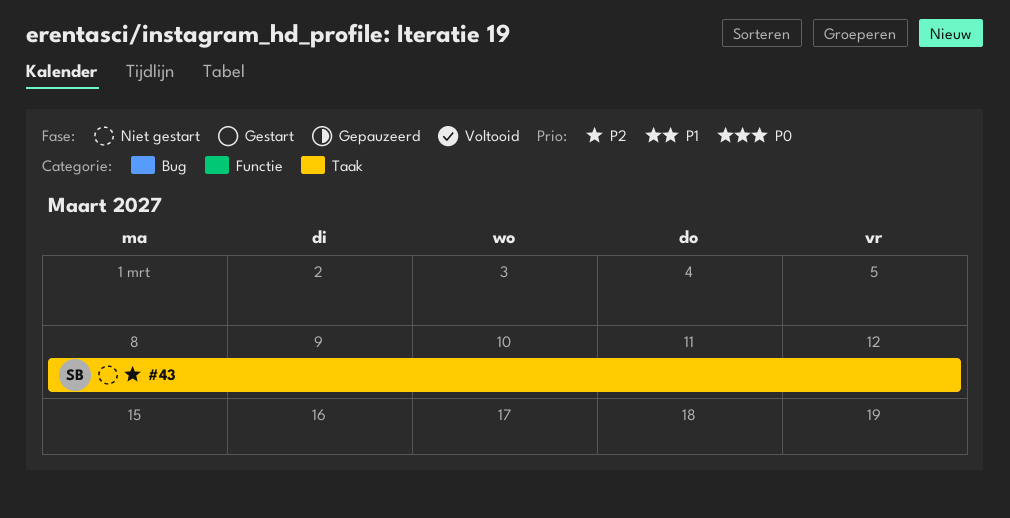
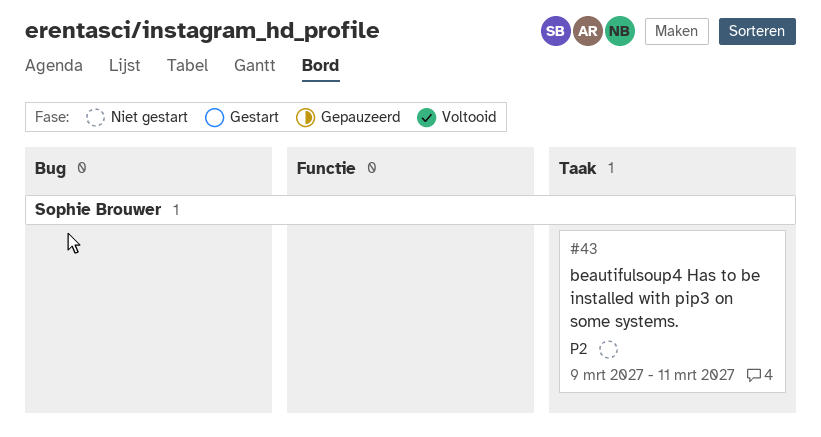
#43, start: Mar 8 -> Mar 9
#43, due: Mar 12 -> Mar 11

